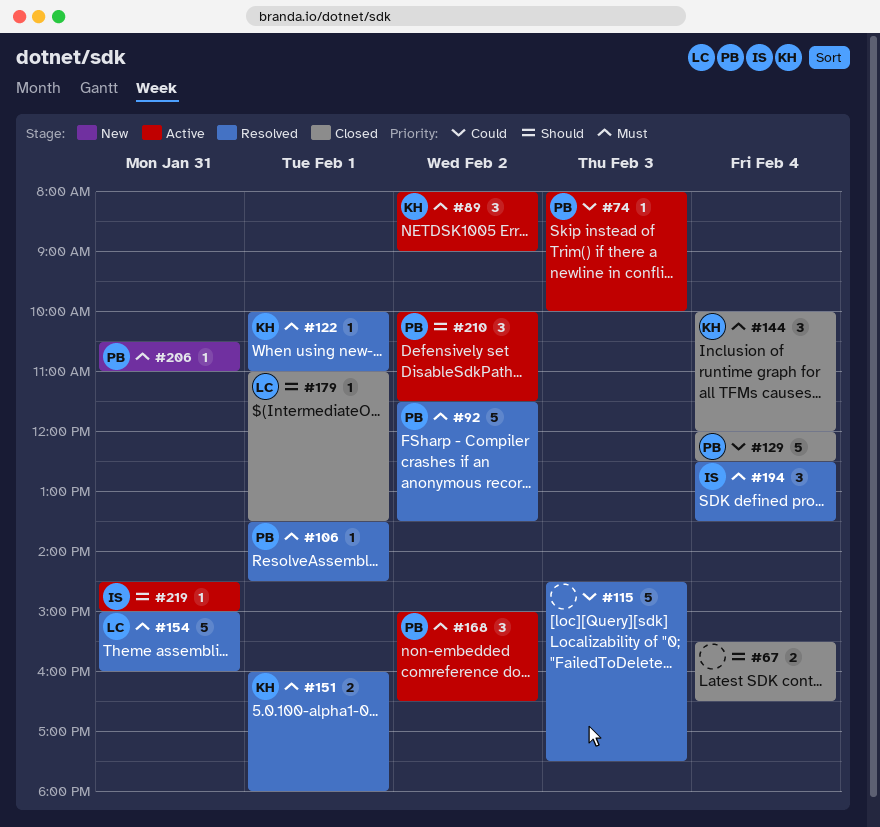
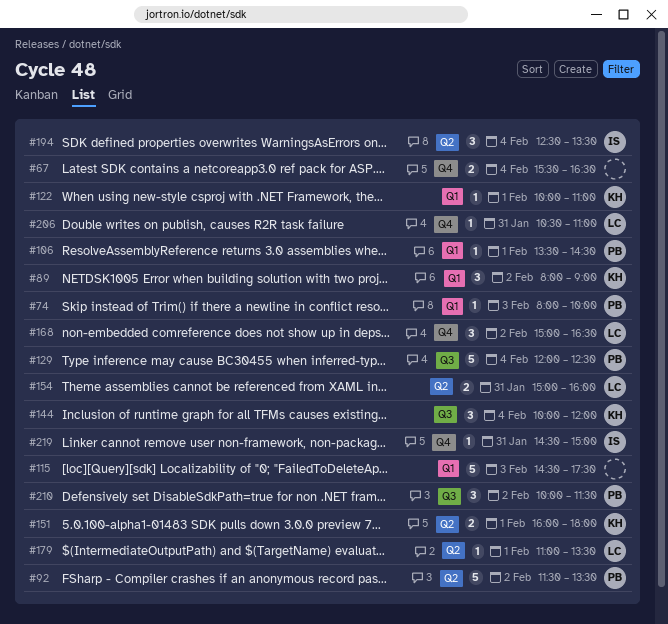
#154, estimate: 5 -> 2
#168, owner: PB -> LC
#206, owner: PB -> LC

